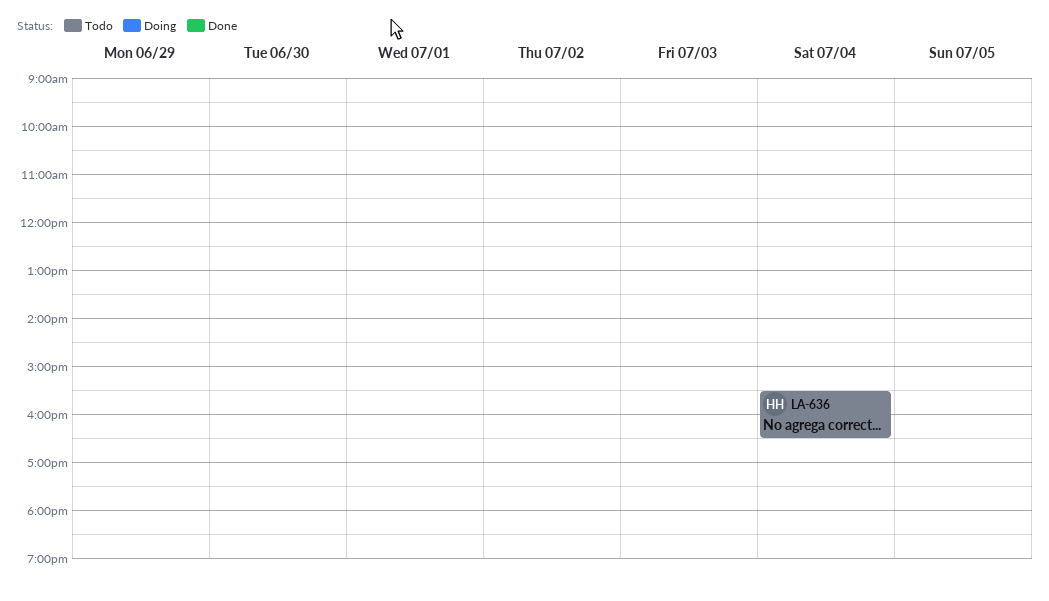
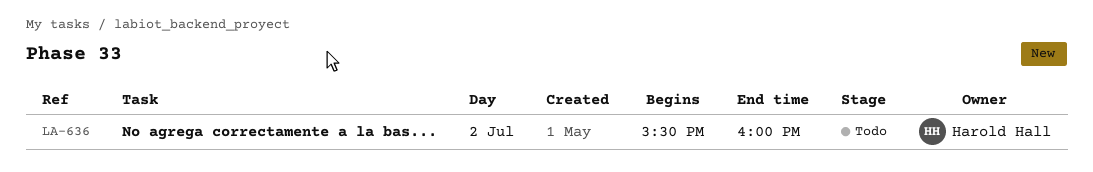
LA-636, day: Jul 4 -> Jul 2
LA-636, ends: 16:30 -> 16:00

